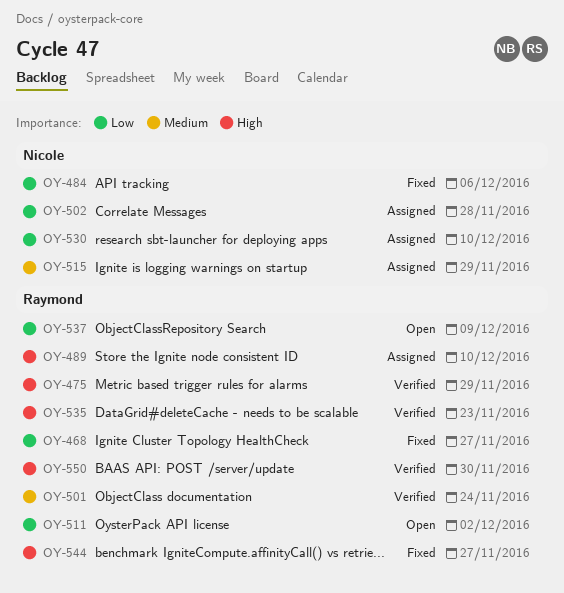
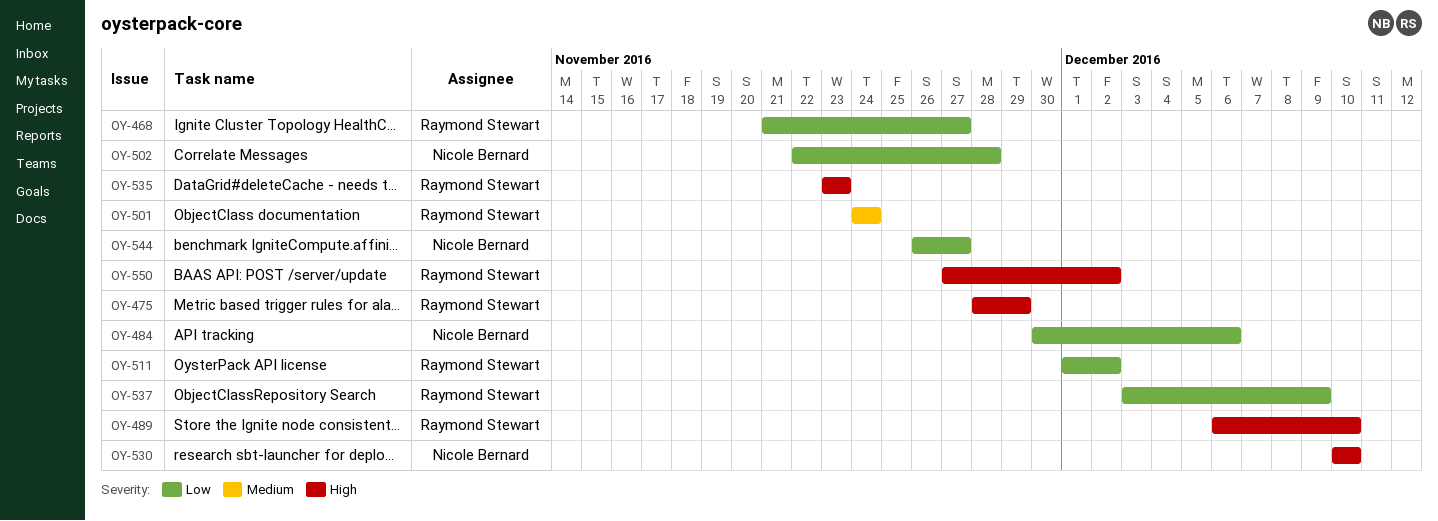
OY-515: present -> none
OY-530, priority: Low -> High
OY-544, owner: Raymond Stewart -> Nicole Bernard
OY-544, priority: High -> Low
OY-550, due: Nov 30 -> Dec 2

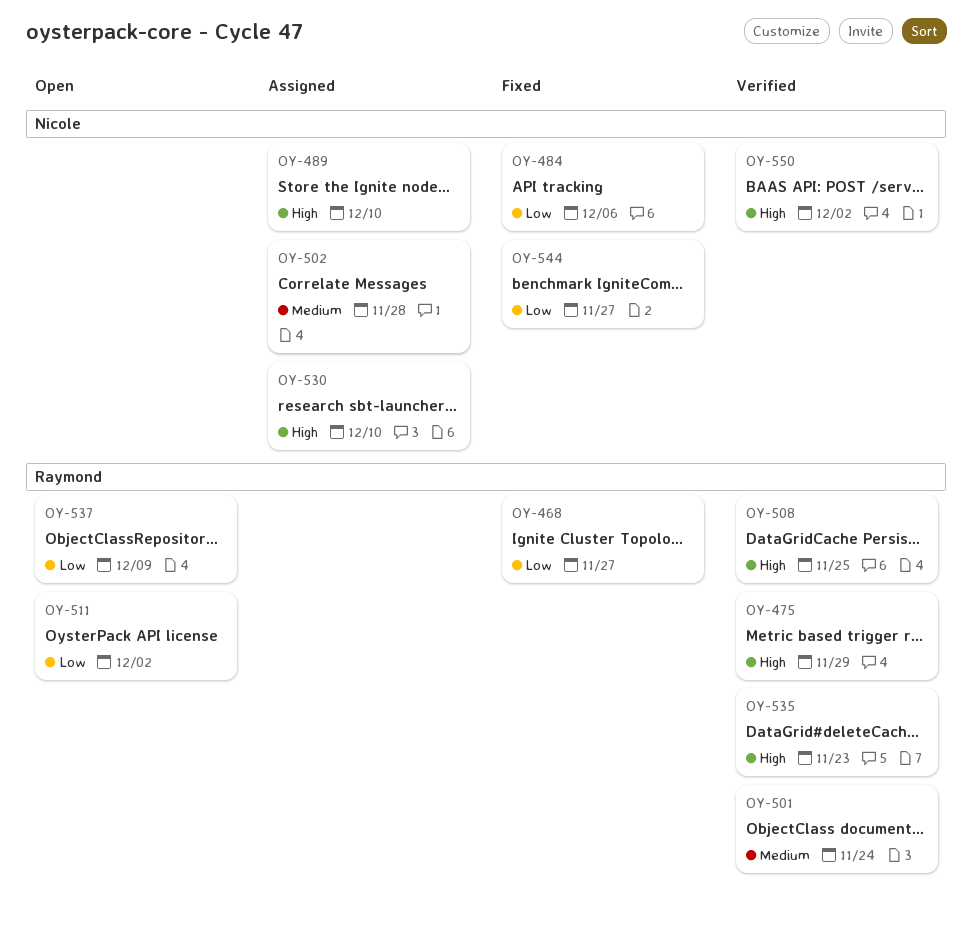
OY-489, owner: Raymond Stewart -> Nicole Bernard
OY-502, priority: Low -> Medium
OY-508: none -> present
OY-550, owner: Raymond Stewart -> Nicole Bernard

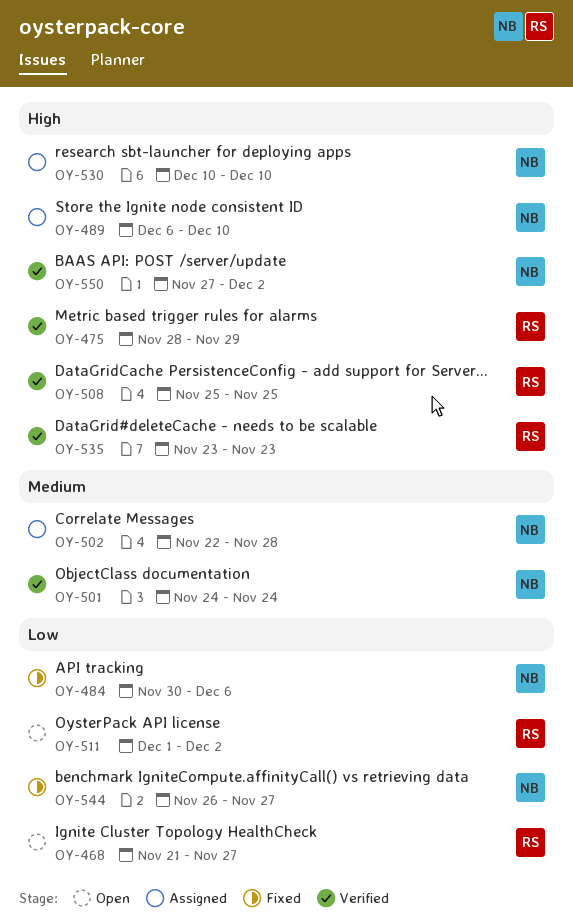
OY-468, status: Fixed -> Open
OY-501, owner: Raymond -> Nicole
OY-537: present -> none

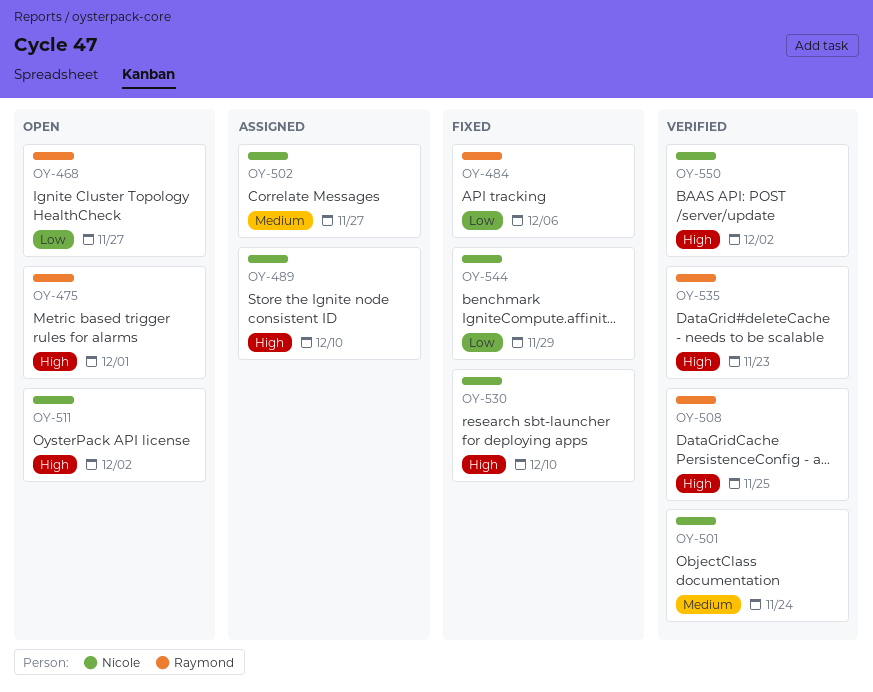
OY-475, status: Verified -> Open
OY-475, due: Nov 29 -> Dec 1
OY-484, owner: Nicole -> Raymond
OY-502, due: Nov 28 -> Nov 27
OY-511, owner: Raymond -> Nicole
OY-511, priority: Low -> High
OY-530, status: Assigned -> Fixed
OY-544, due: Nov 27 -> Nov 29

